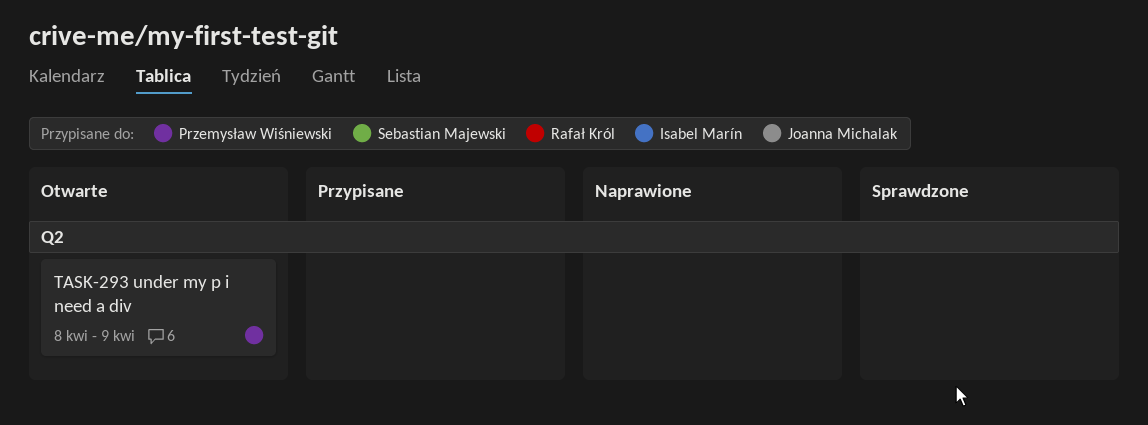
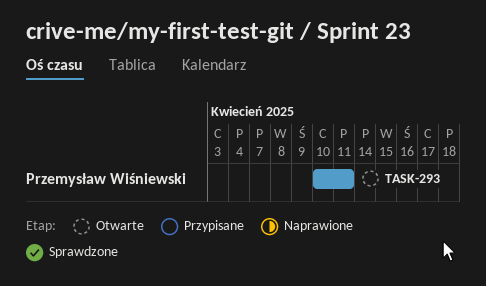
TASK-293, start: Apr 8 -> Apr 10
TASK-293, due: Apr 9 -> Apr 11

